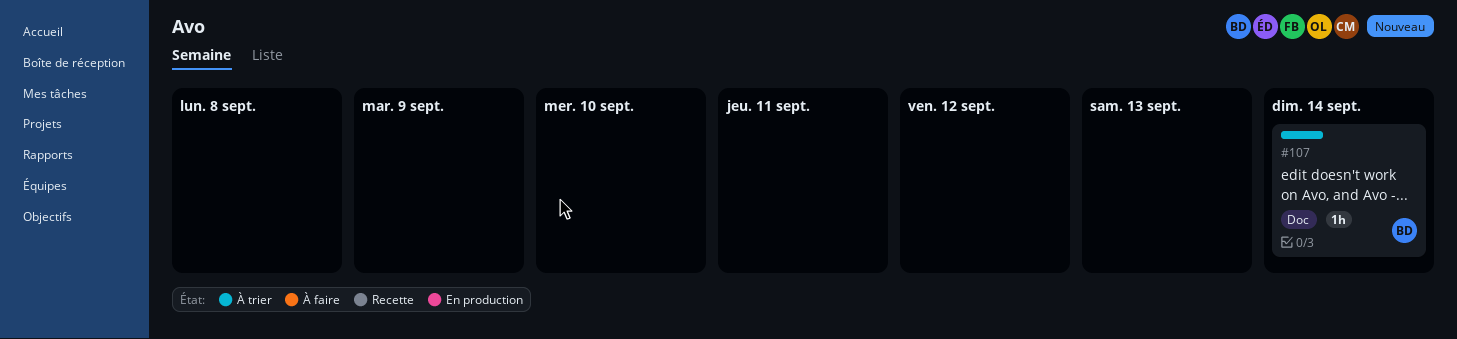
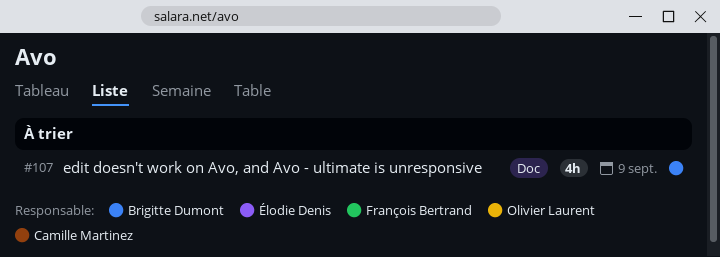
#107, estimate: 1h -> 4h
#107, due: Sep 14 -> Sep 9

